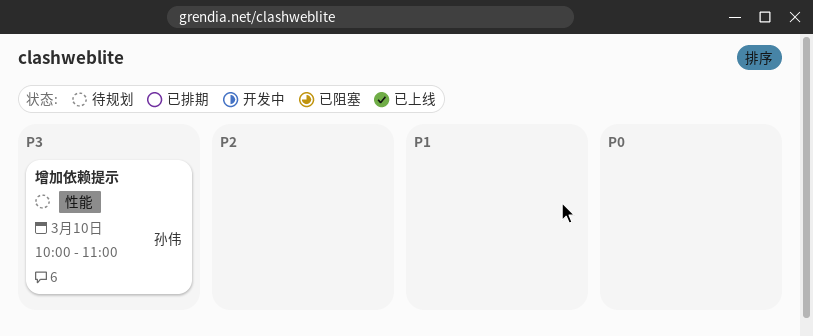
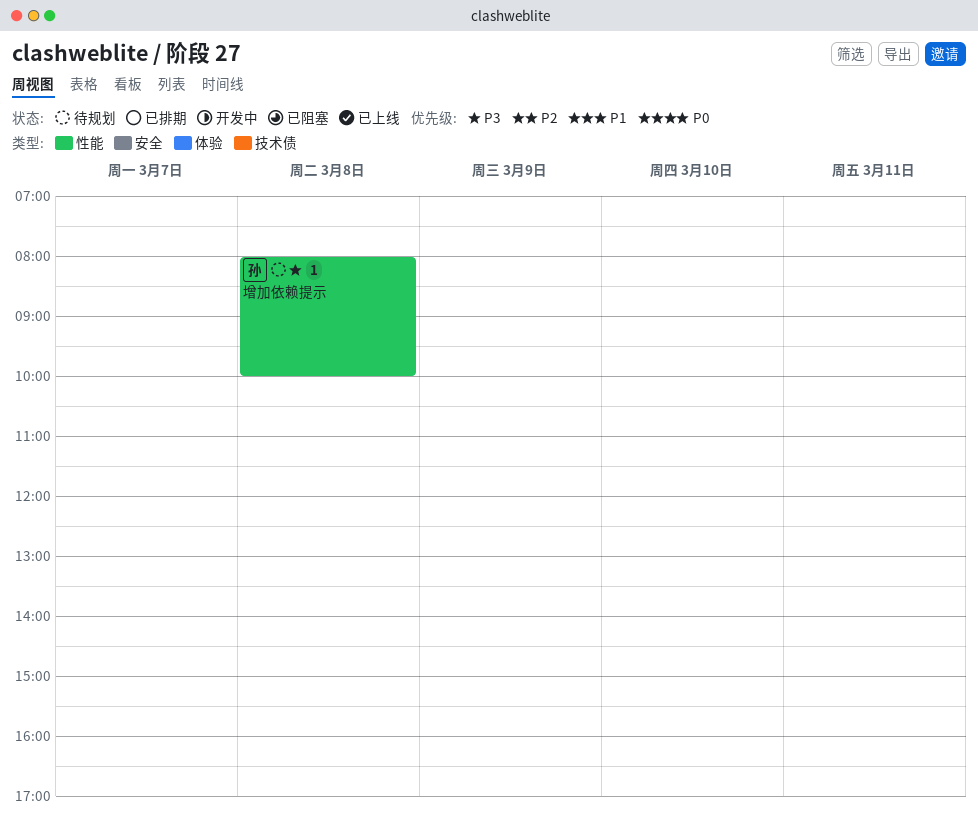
增加依赖提示, day: Mar 10 -> Mar 8
增加依赖提示, begins: 10:00 -> 08:00
增加依赖提示, ends: 11:00 -> 10:00

